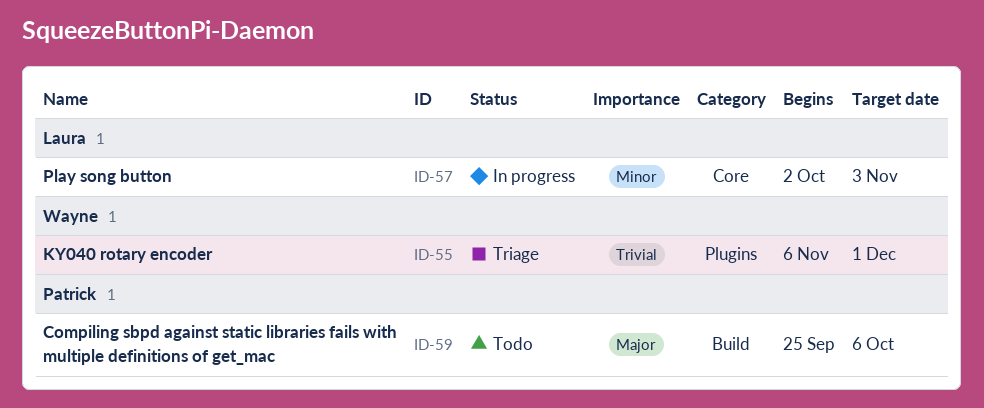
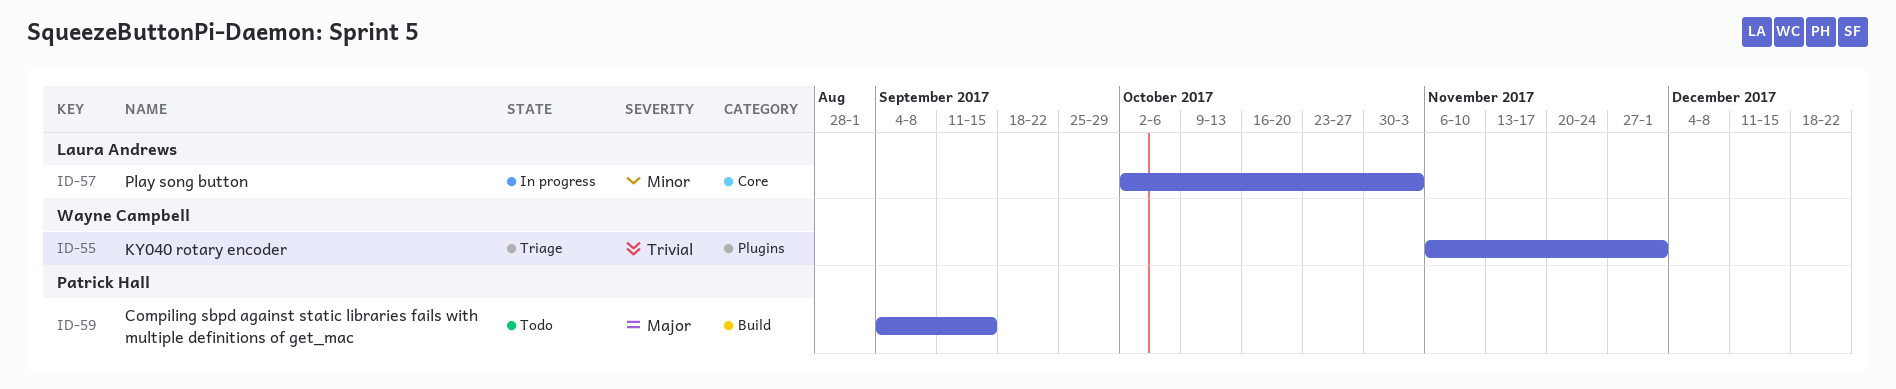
ID-59, start: Sep 25 -> Sep 4
ID-59, due: Oct 6 -> Sep 15

